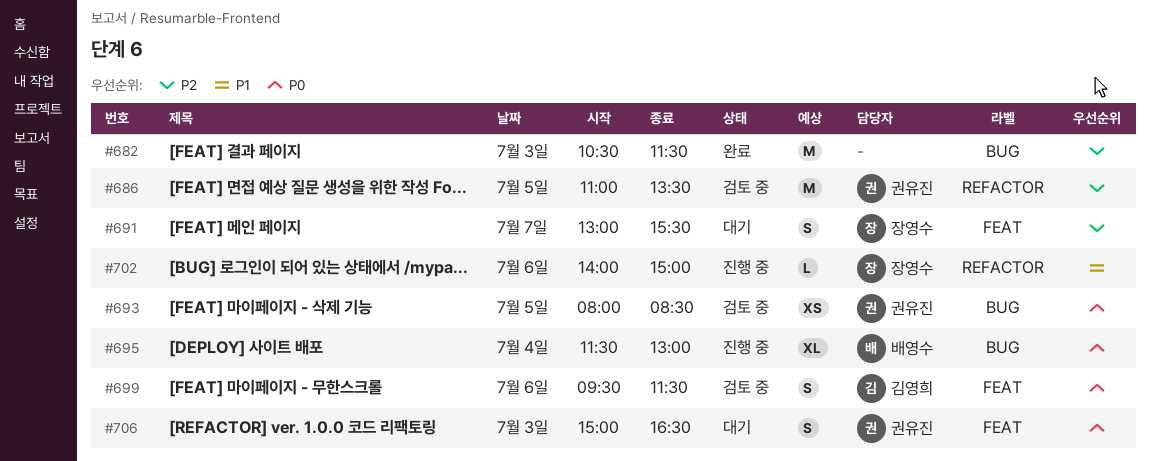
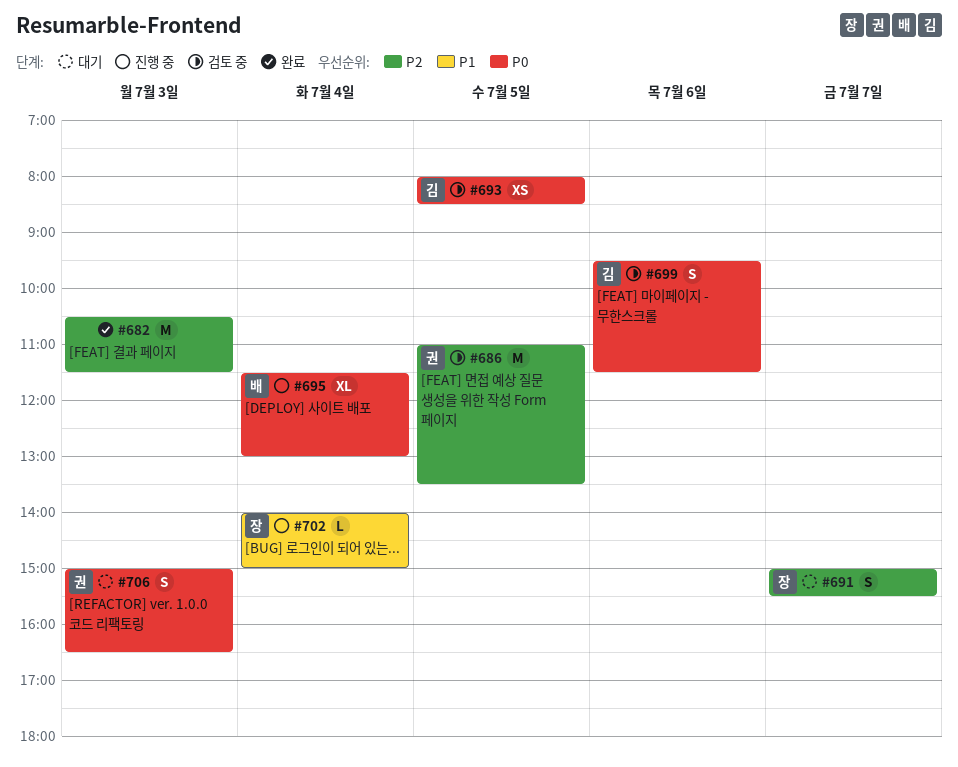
#691, begins: 13:00 -> 15:00
#693, owner: 권유진 -> 김영희
#702, day: Jul 6 -> Jul 4

